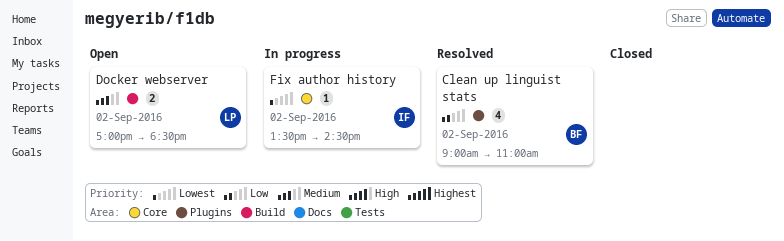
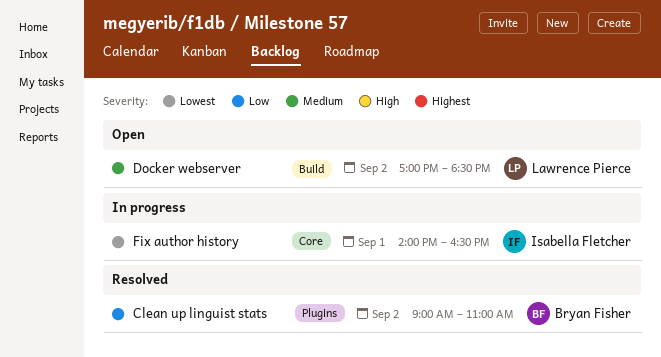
Fix author history, day: Sep 2 -> Sep 1
Fix author history, begins: 13:30 -> 14:00
Fix author history, ends: 14:30 -> 16:30

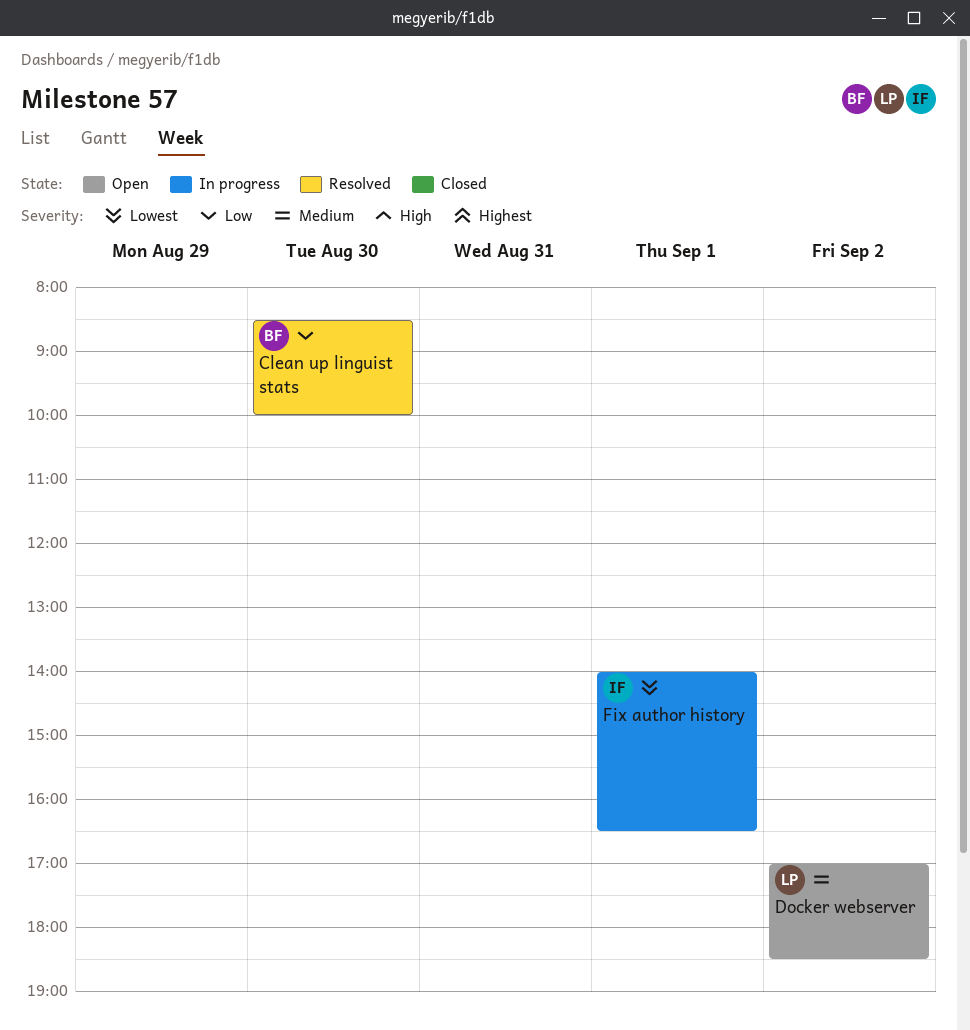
Clean up linguist stats, day: Sep 2 -> Aug 30
Clean up linguist stats, begins: 09:00 -> 08:30
Clean up linguist stats, ends: 11:00 -> 10:00

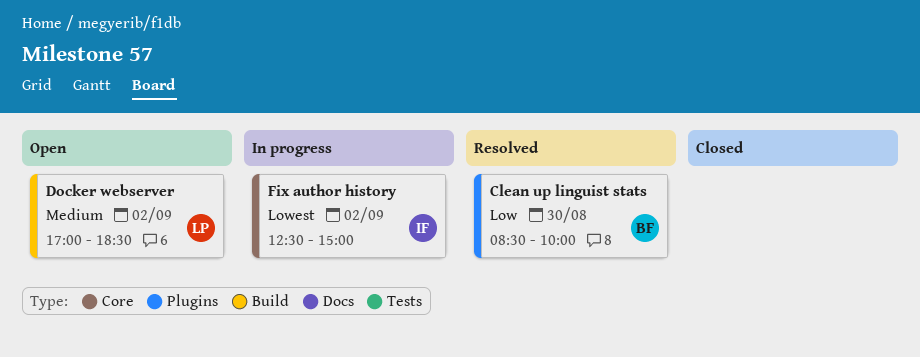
Fix author history, day: Sep 1 -> Sep 2
Fix author history, begins: 14:00 -> 12:30
Fix author history, ends: 16:30 -> 15:00

